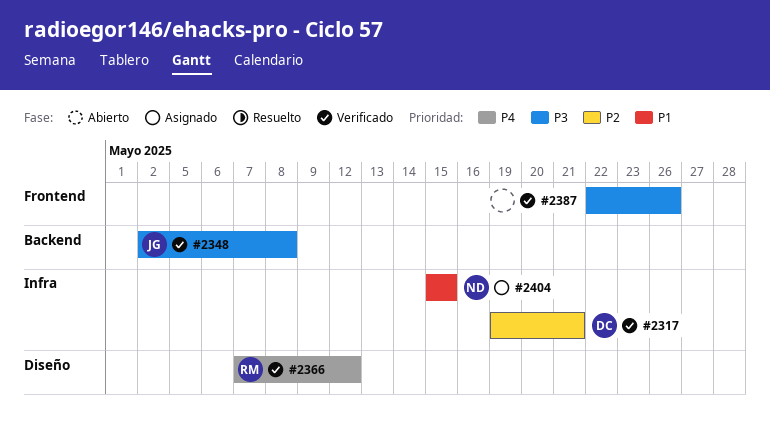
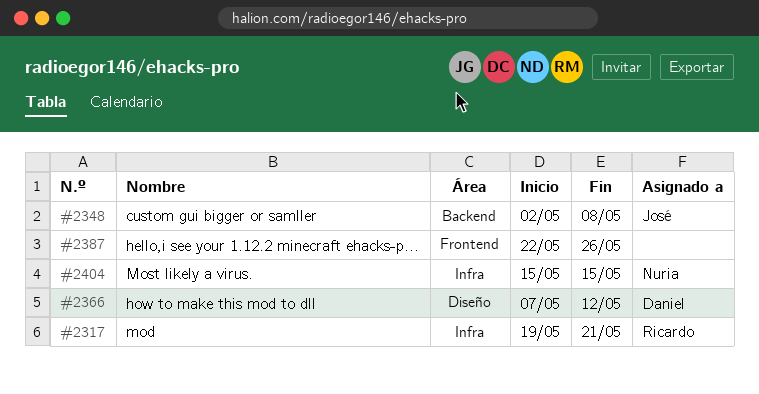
#2317, owner: Daniel -> Ricardo
#2366, owner: Ricardo -> Daniel

